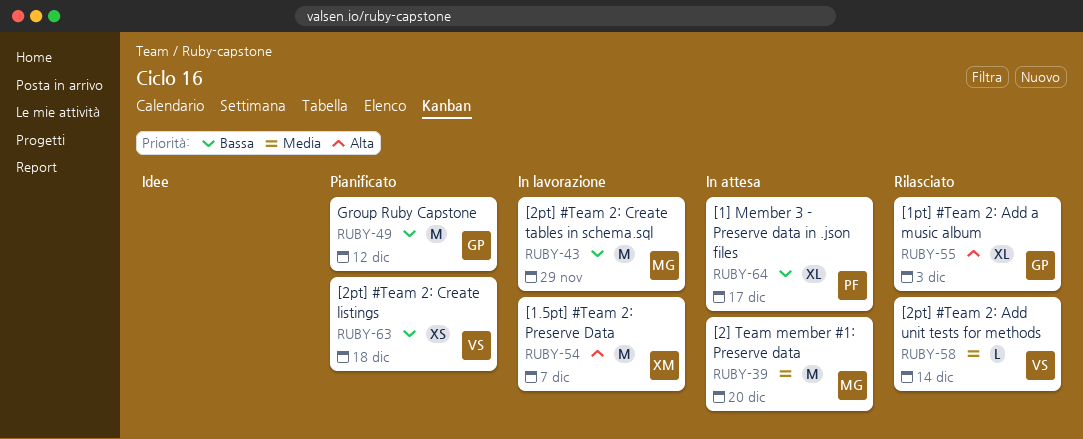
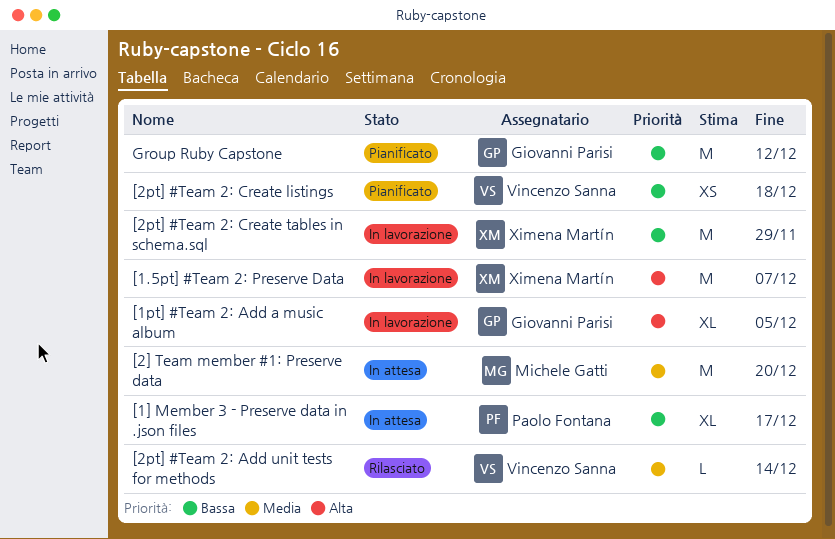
[1pt] #Team 2: Add a music album, status: Rilasciato -> In lavorazione
[1pt] #Team 2: Add a music album, due: Dec 3 -> Dec 5
[2pt] #Team 2: Create tables in schema.sql, owner: Michele Gatti -> Ximena Martín

